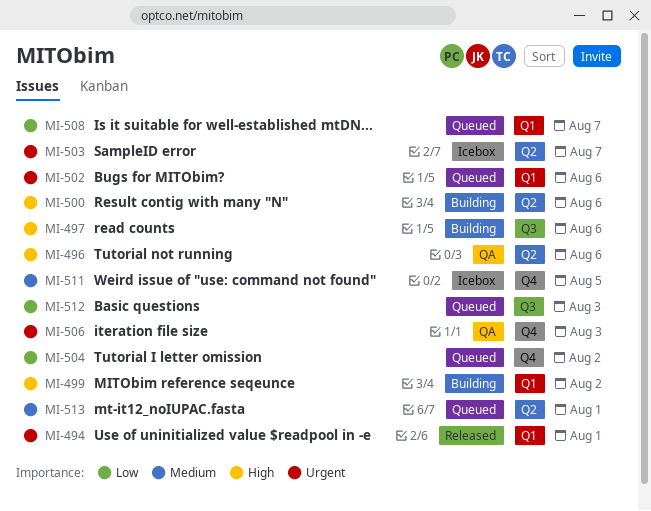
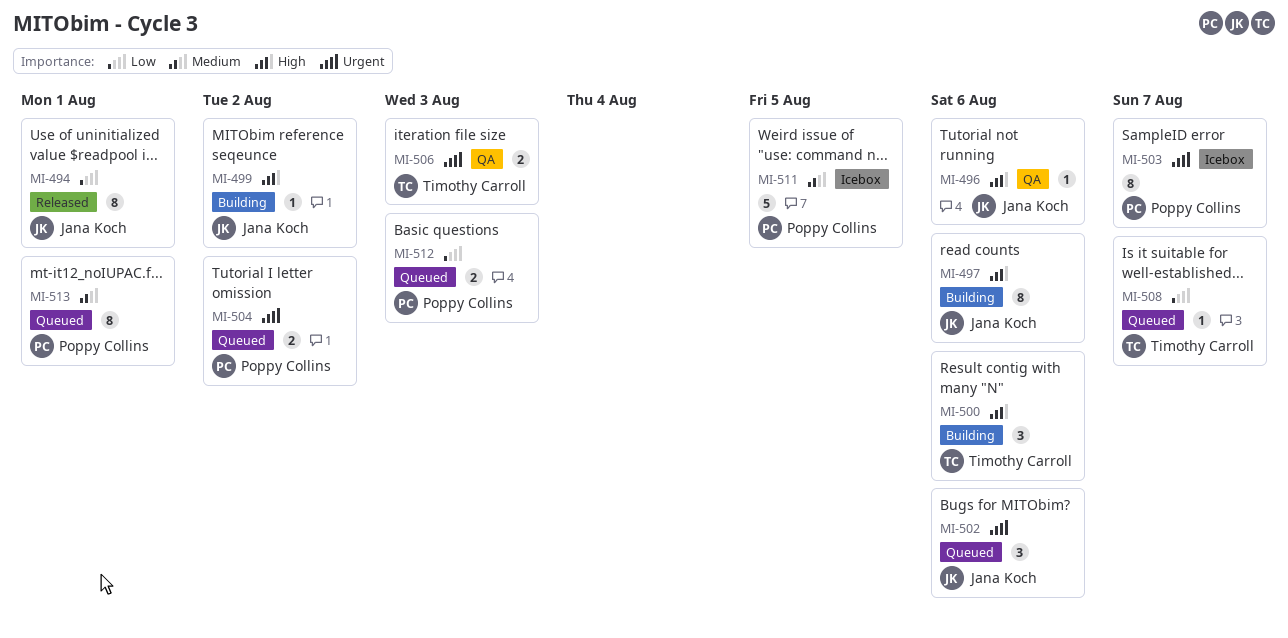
MI-494, priority: Urgent -> Low
MI-504, priority: Low -> Urgent

